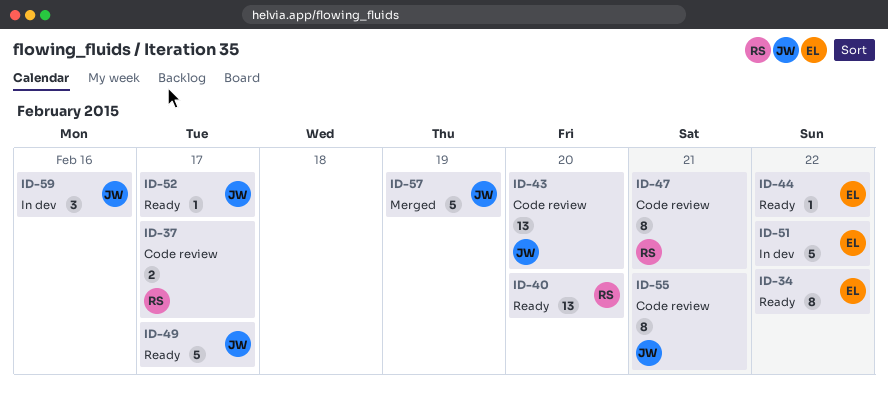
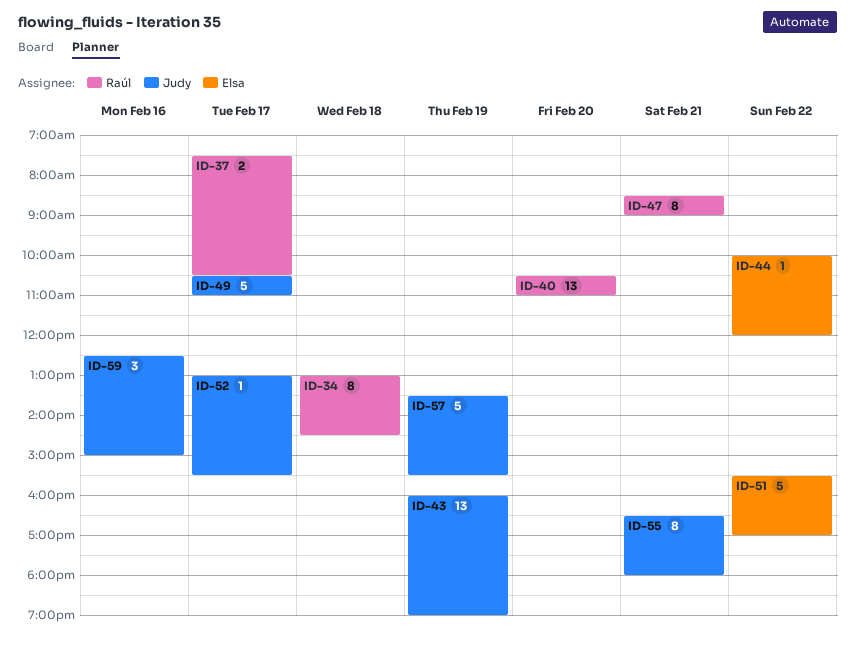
ID-34, owner: Elsa -> Raúl
ID-34, day: Feb 22 -> Feb 18
ID-43, day: Feb 20 -> Feb 19

